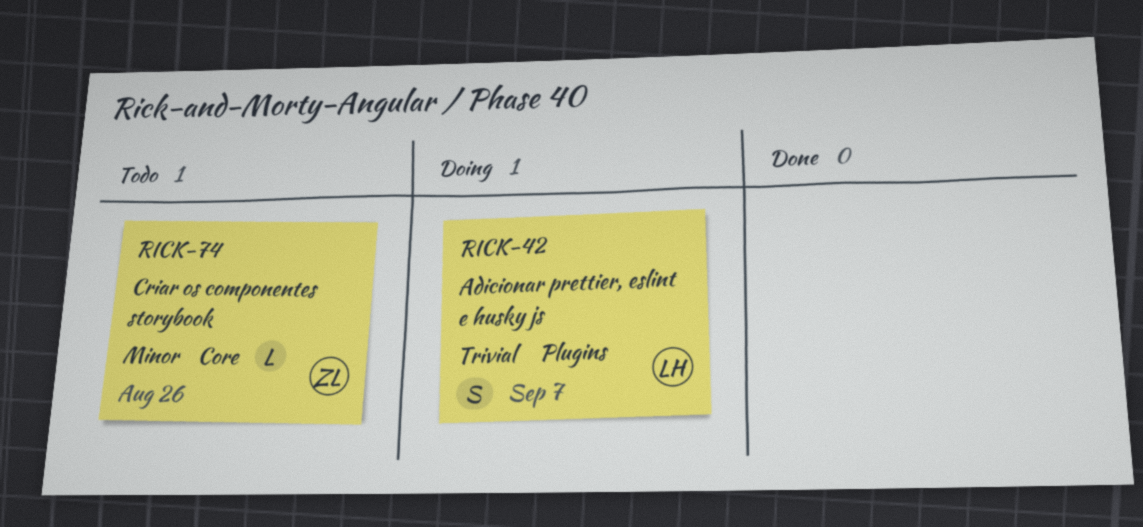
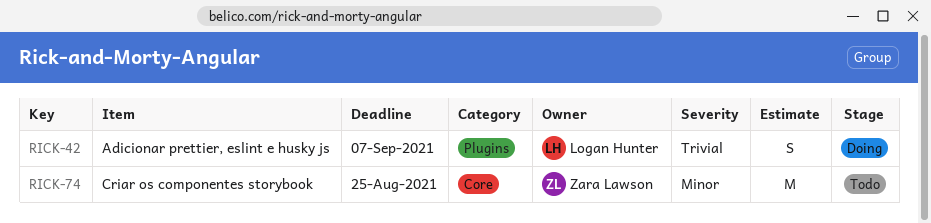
RICK-74, estimate: L -> M
RICK-74, due: Aug 26 -> Aug 25

